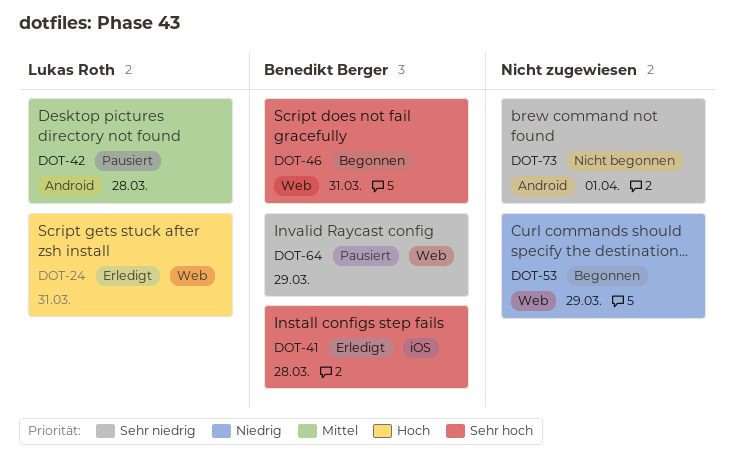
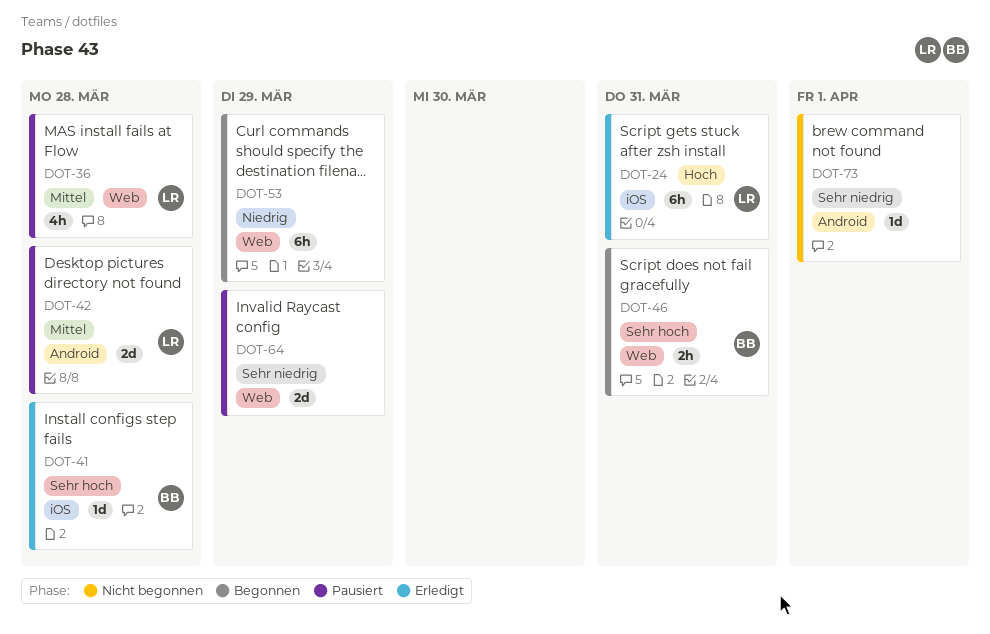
DOT-24, label: Web -> iOS
DOT-36: none -> present
DOT-64, owner: Benedikt Berger -> none

